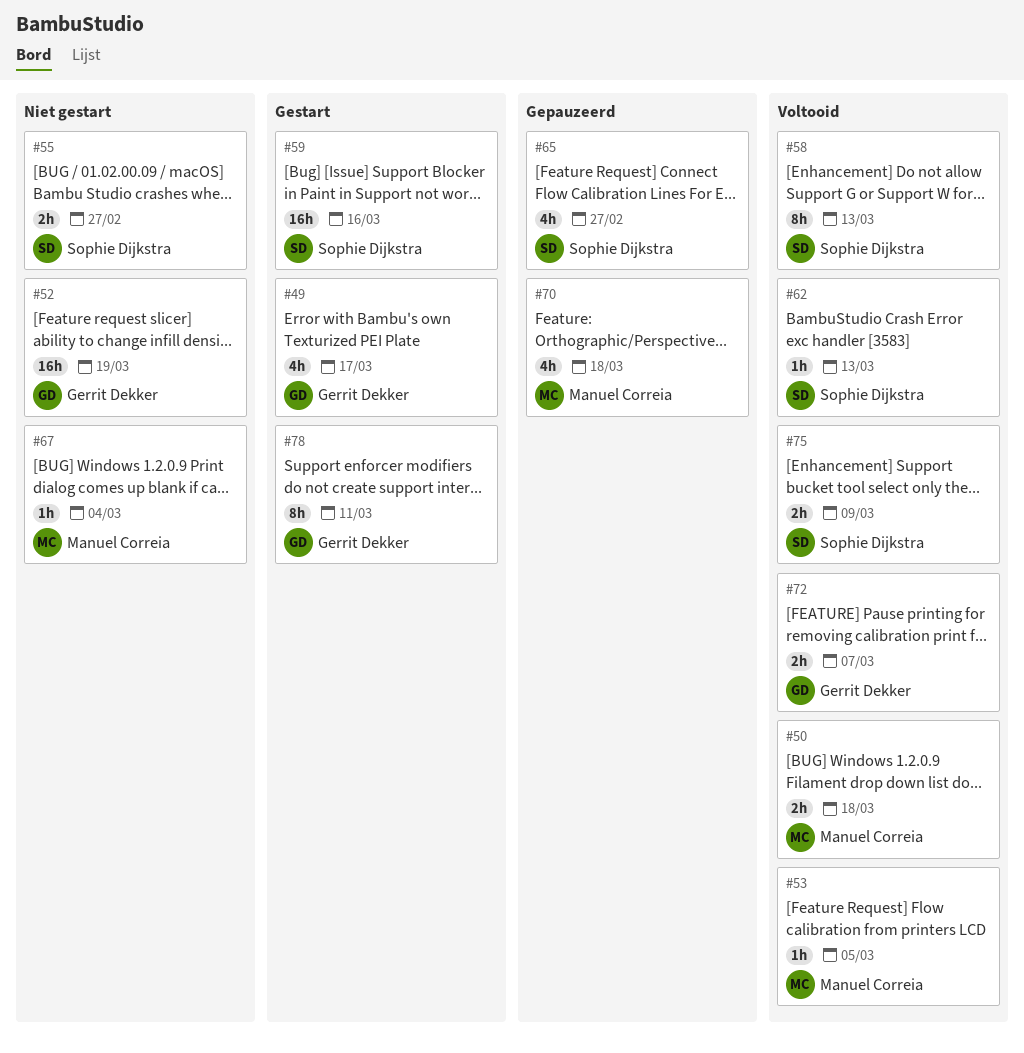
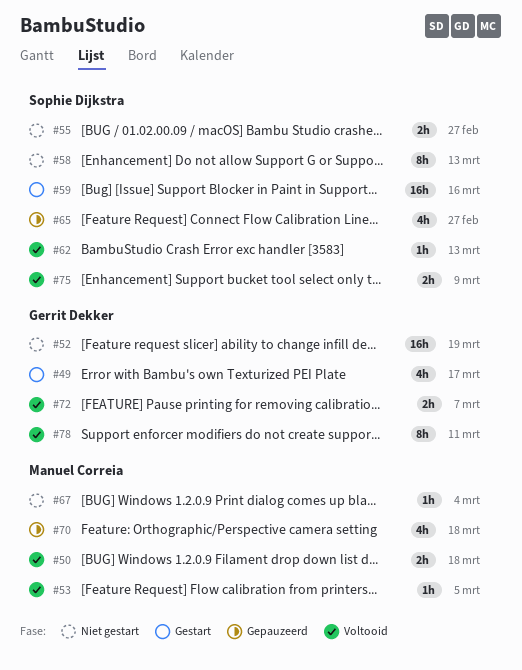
#58, status: Voltooid -> Niet gestart
#78, status: Gestart -> Voltooid

